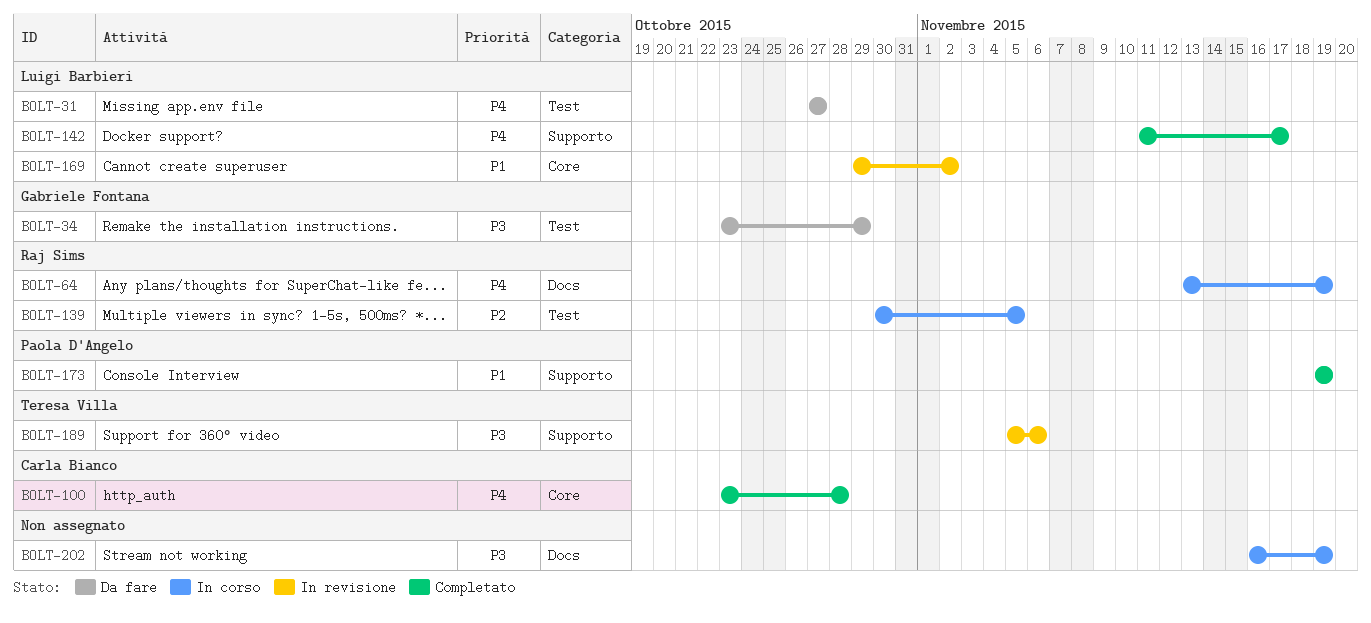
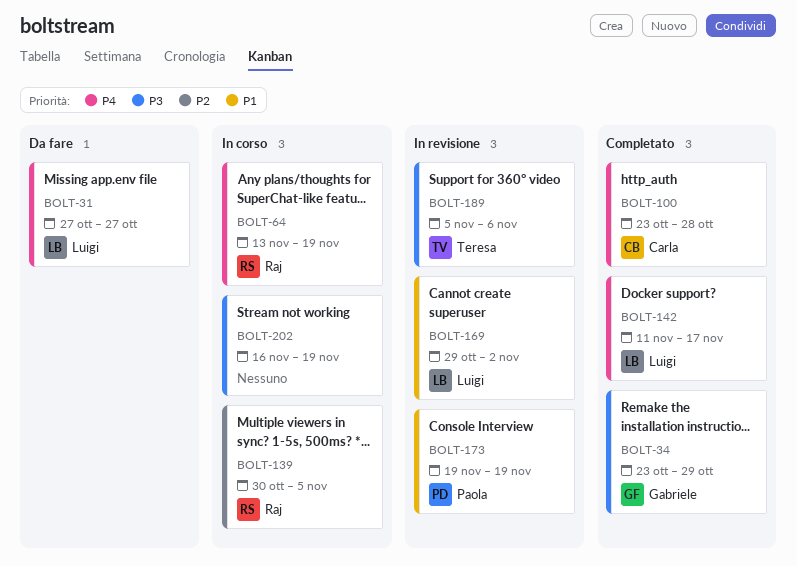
BOLT-34, status: Da fare -> Completato
BOLT-173, status: Completato -> In revisione

